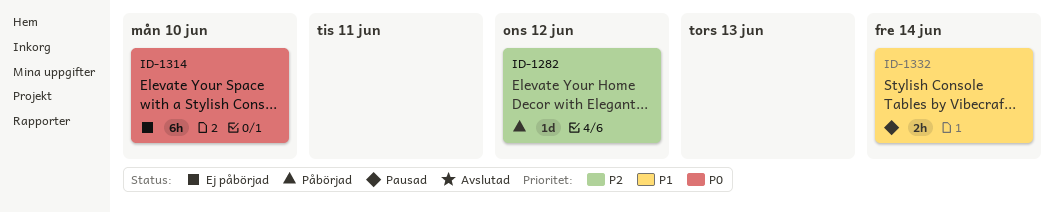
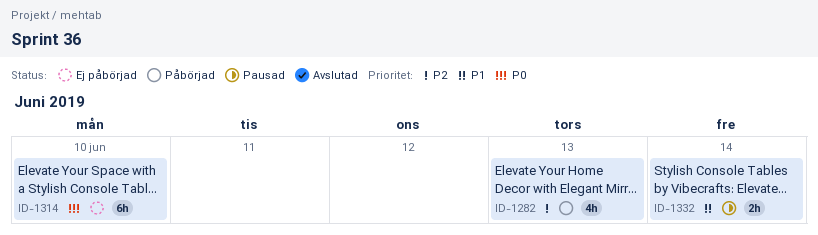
ID-1282, estimate: 1d -> 4h
ID-1282, due: Jun 12 -> Jun 13

